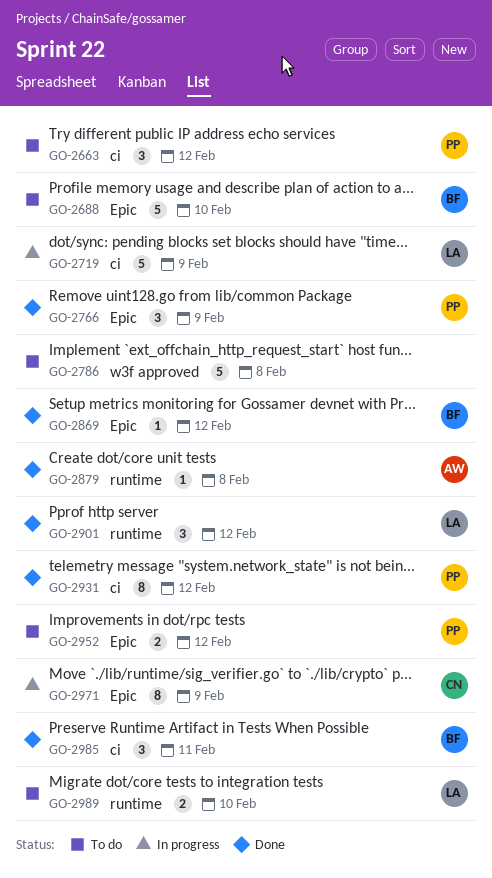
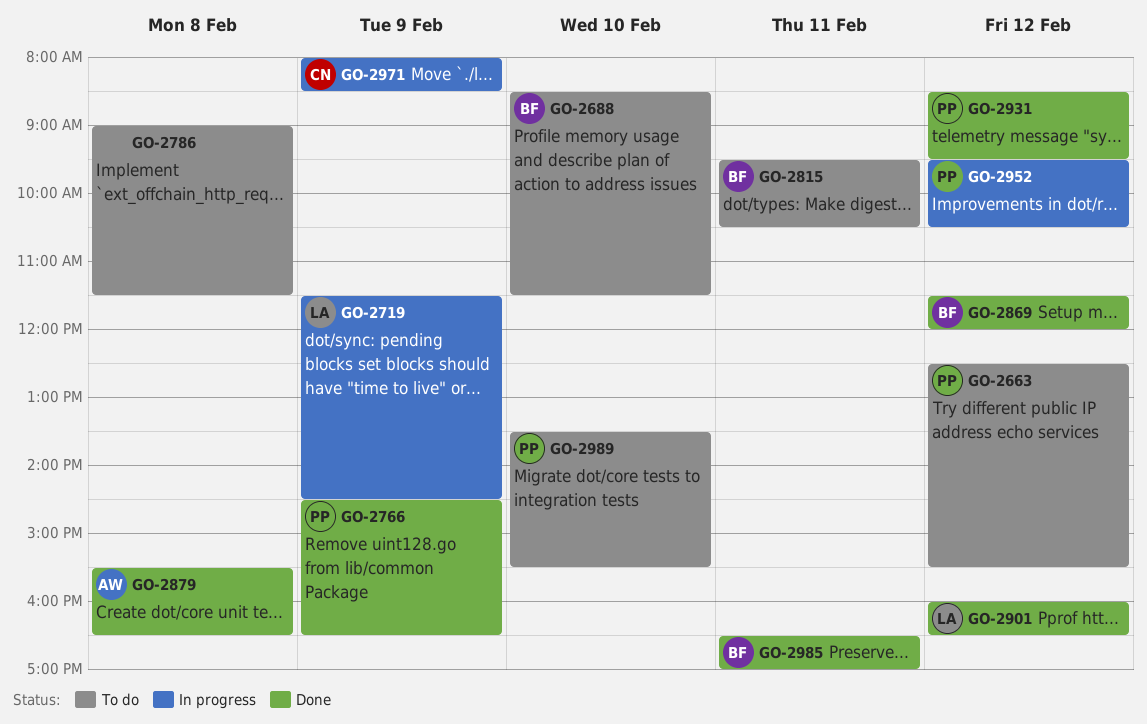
GO-2815: none -> present
GO-2952, status: To do -> In progress
GO-2989, owner: LA -> PP

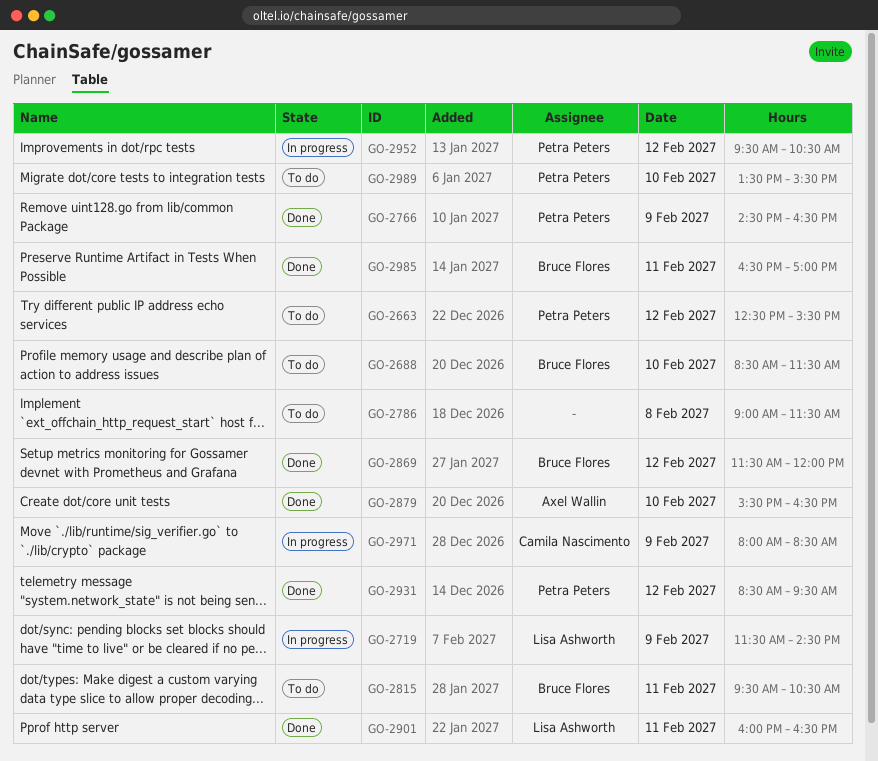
GO-2879, day: Feb 8 -> Feb 10
GO-2901, day: Feb 12 -> Feb 11

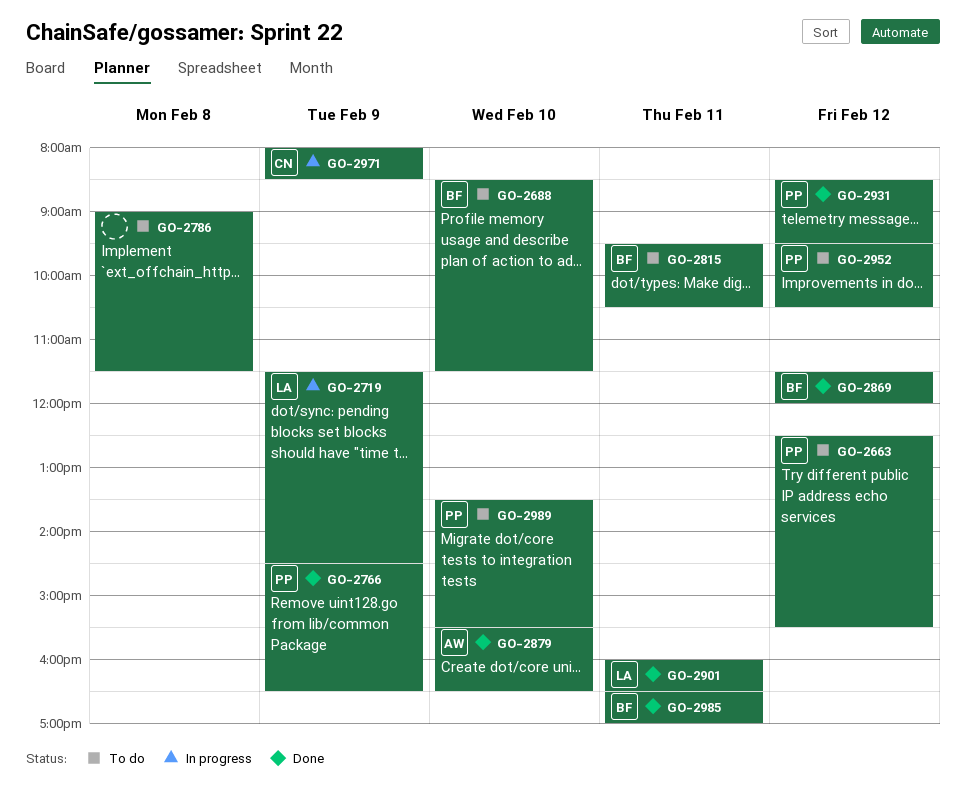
GO-2952, status: In progress -> To do

